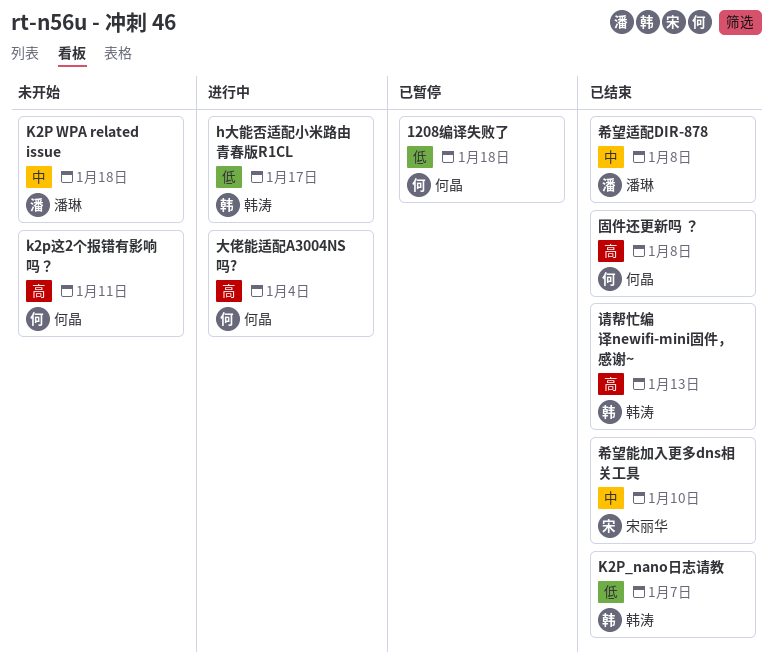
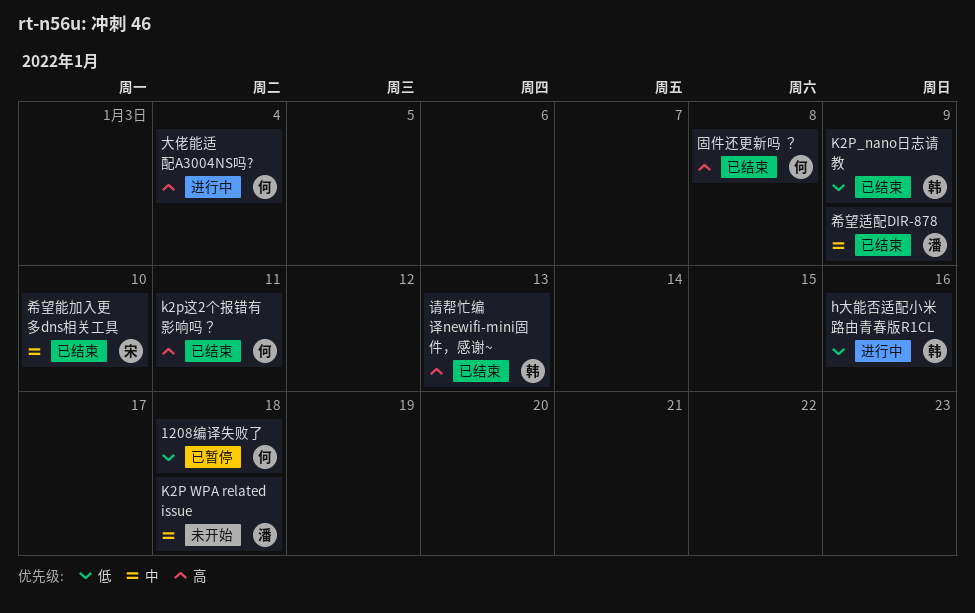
h大能否适配小米路由青春版R1CL, due: Jan 17 -> Jan 16
K2P_nano日志请教, due: Jan 7 -> Jan 9
k2p这2个报错有影响吗？, status: 未开始 -> 已结束
希望适配DIR-878, due: Jan 8 -> Jan 9

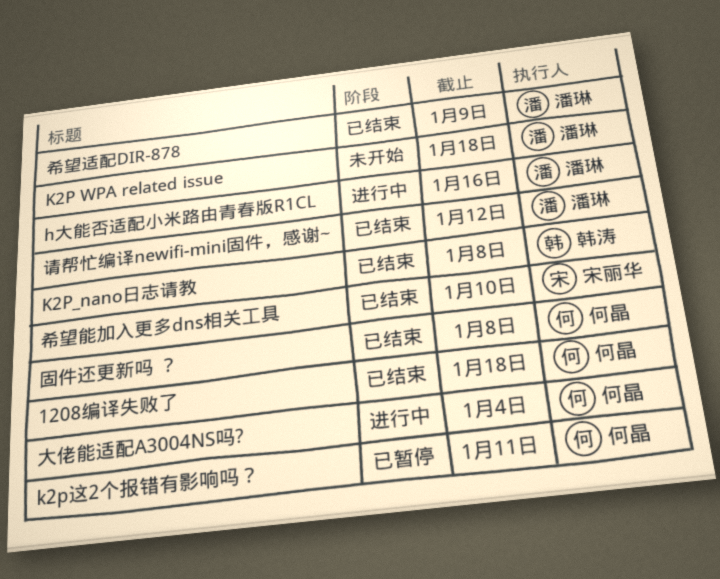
1208编译失败了, status: 已暂停 -> 已结束
h大能否适配小米路由青春版R1CL, owner: 韩涛 -> 潘琳
K2P_nano日志请教, due: Jan 9 -> Jan 8
k2p这2个报错有影响吗？, status: 已结束 -> 已暂停
请帮忙编译newifi-mini固件，感谢~, owner: 韩涛 -> 潘琳
请帮忙编译newifi-mini固件，感谢~, due: Jan 13 -> Jan 12

